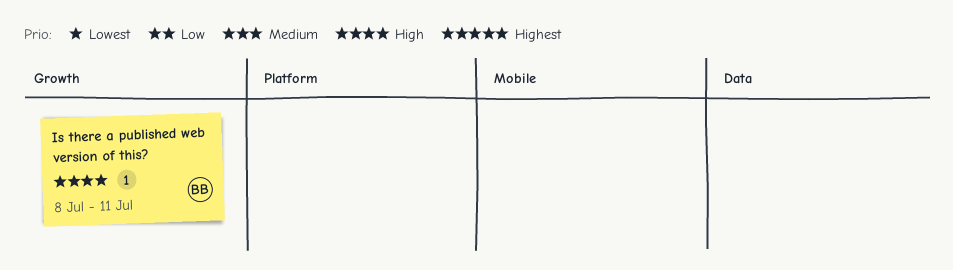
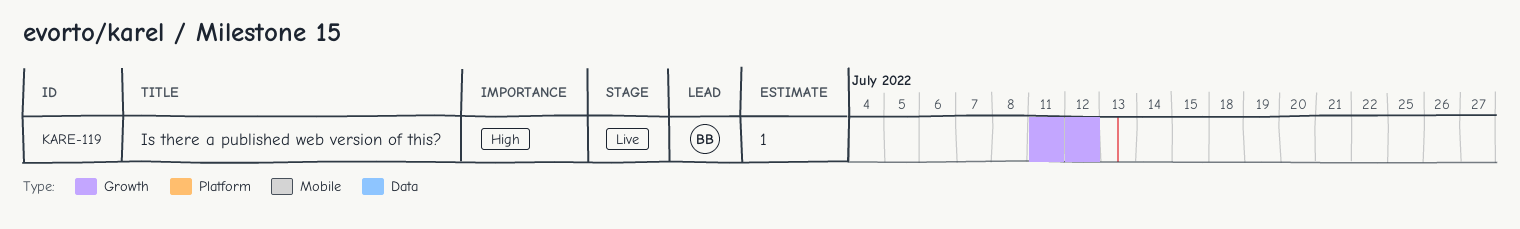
Is there a published web version of this?, start: Jul 8 -> Jul 11
Is there a published web version of this?, due: Jul 11 -> Jul 12

